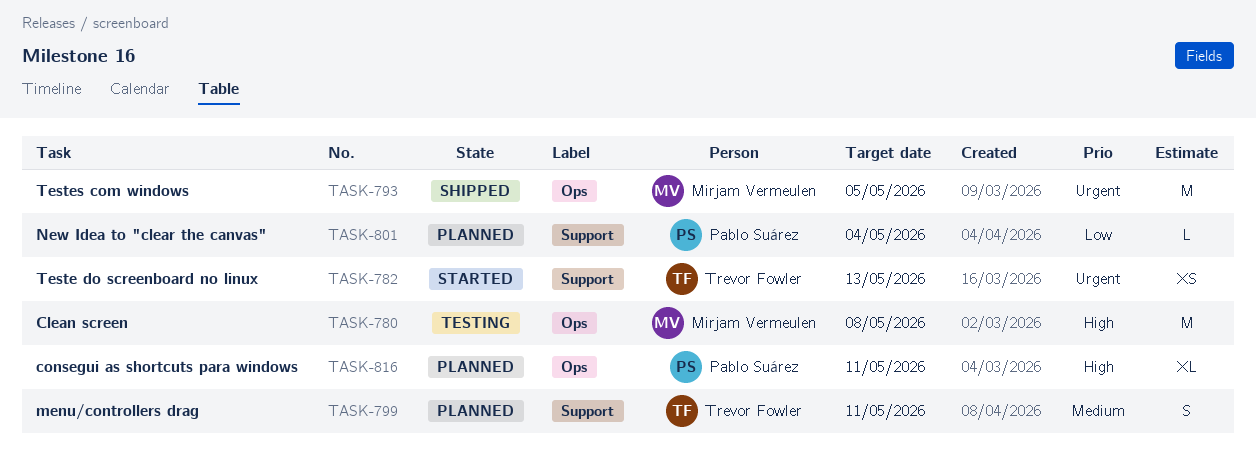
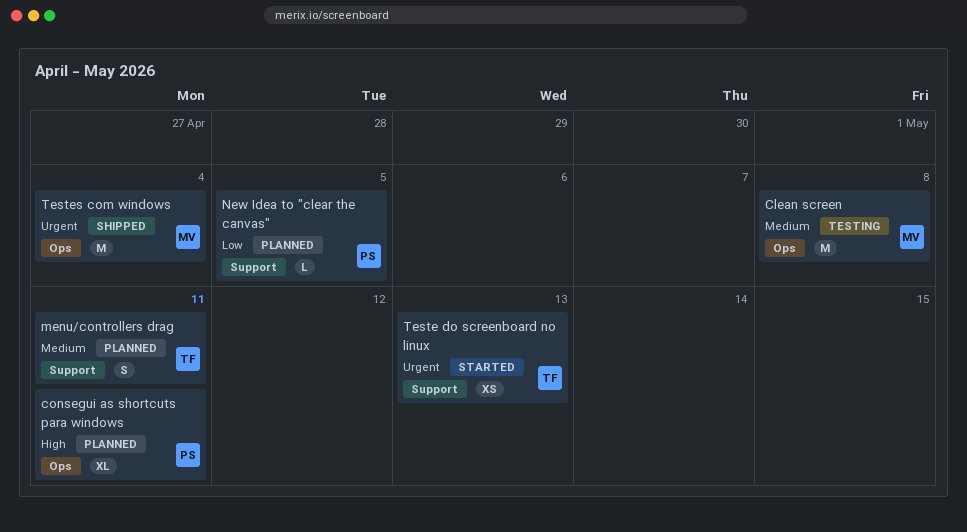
Clean screen, priority: High -> Medium
New Idea to "clear the canvas", due: May 4 -> May 5
Testes com windows, due: May 5 -> May 4

